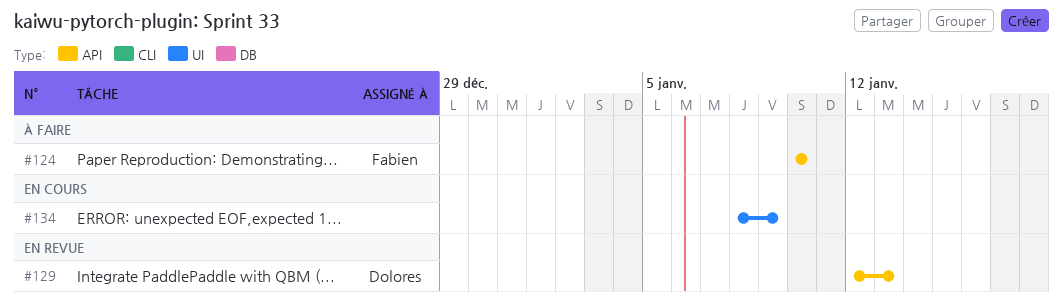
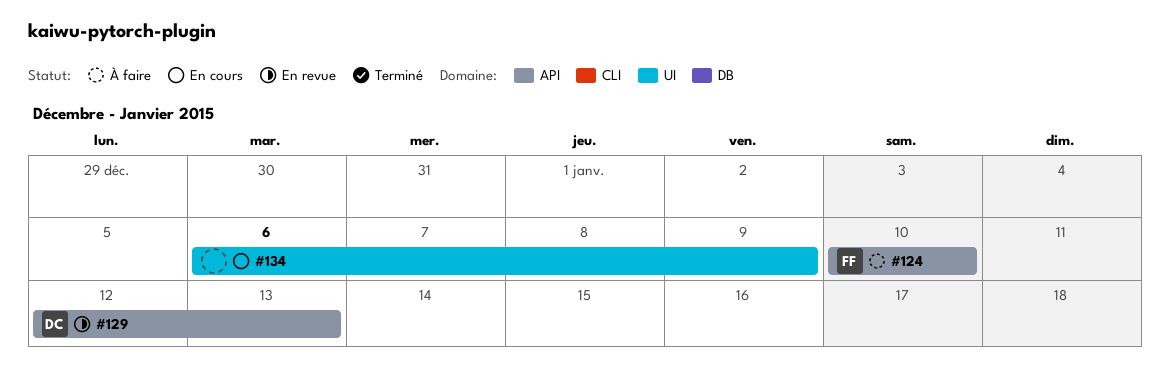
#134, start: Jan 8 -> Jan 6

